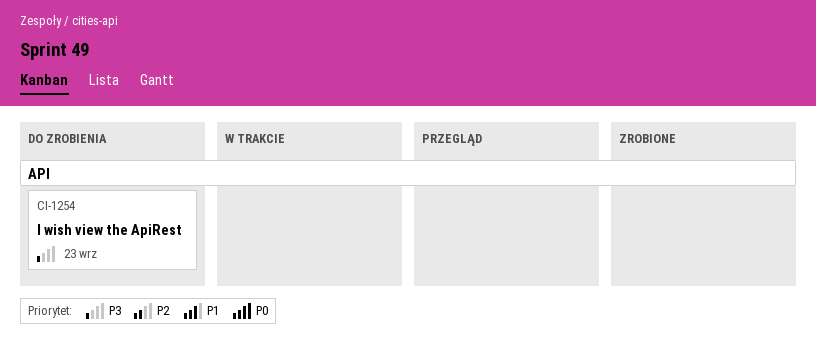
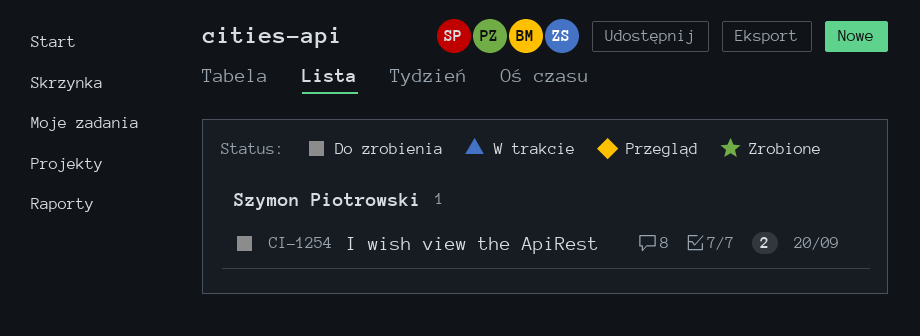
CI-1254, due: Sep 23 -> Sep 20

